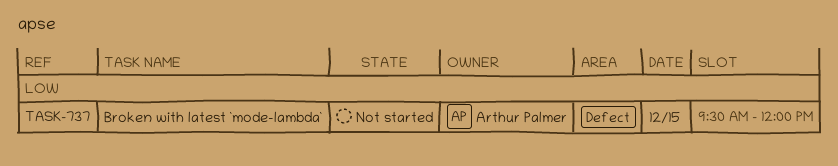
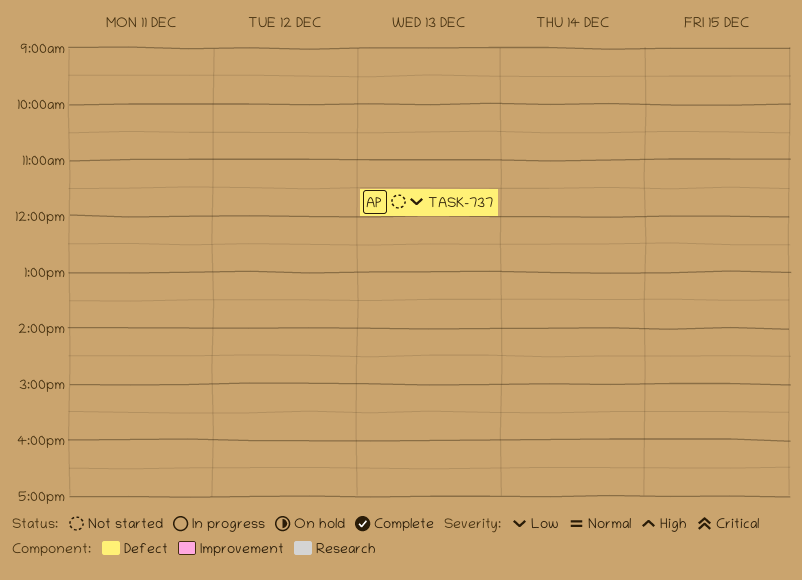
TASK-737, day: Dec 15 -> Dec 13
TASK-737, begins: 09:30 -> 11:30

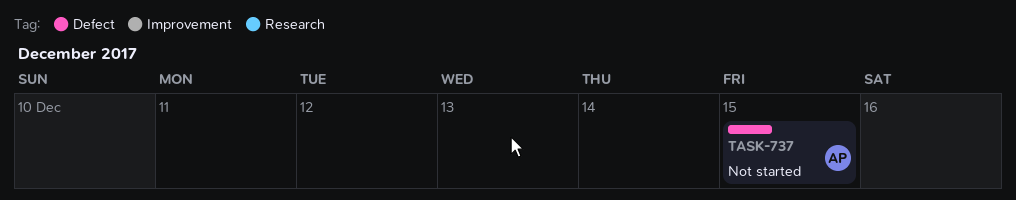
TASK-737, day: Dec 13 -> Dec 15

